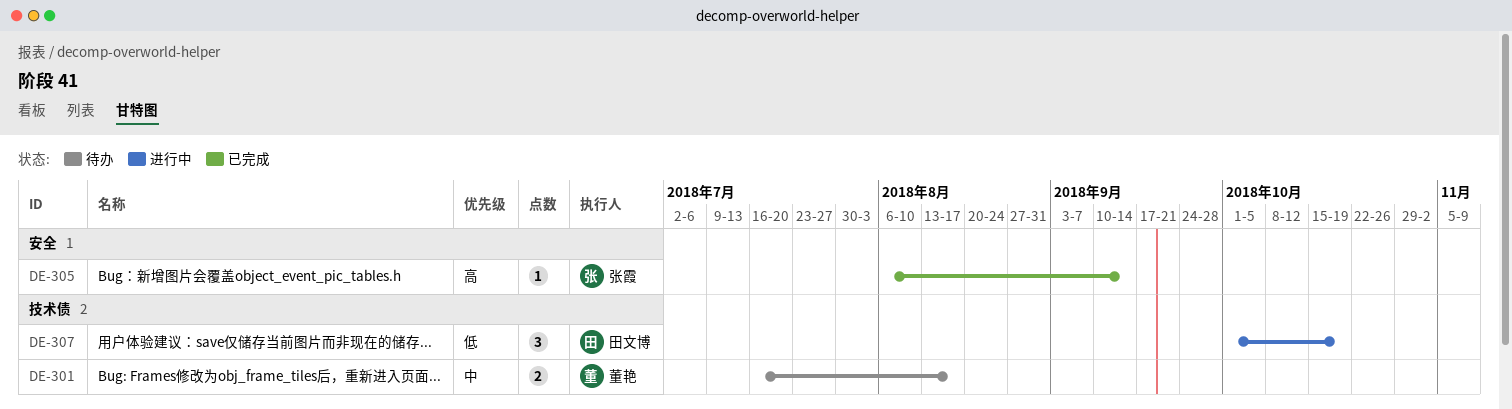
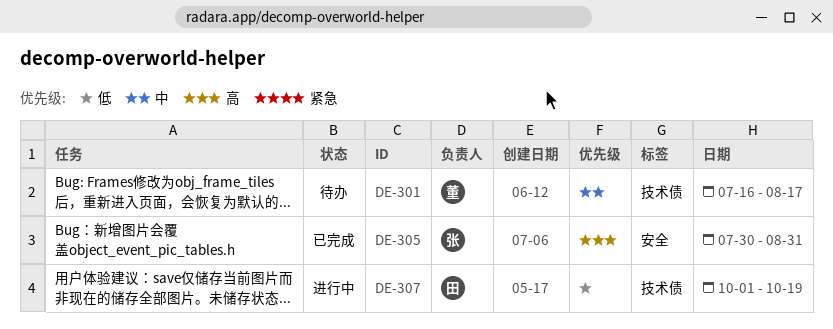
DE-305, start: Aug 6 -> Jul 30
DE-305, due: Sep 14 -> Aug 31

